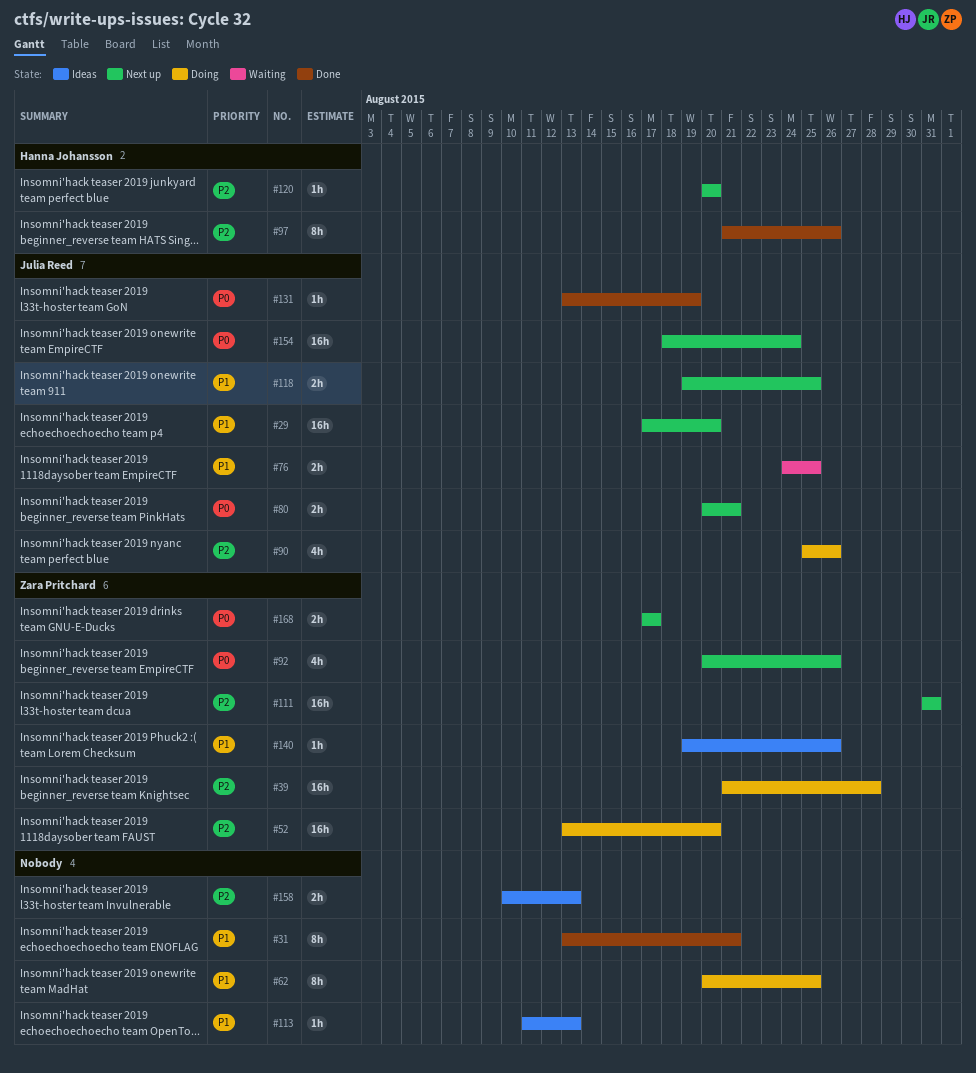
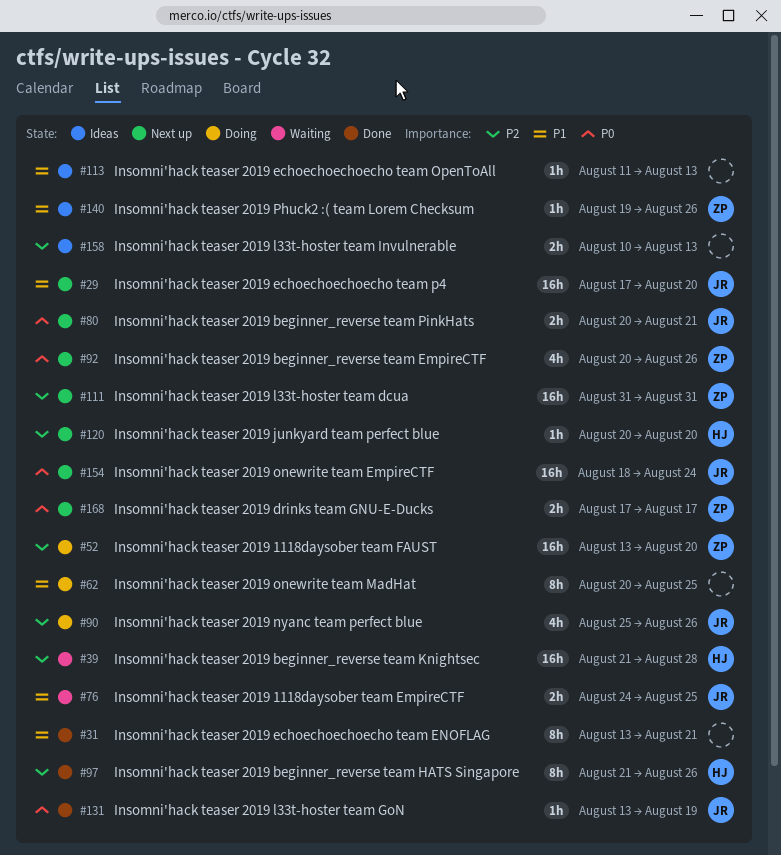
#39, status: Doing -> Waiting
#39, owner: Zara Pritchard -> Hanna Johansson
#118: present -> none

